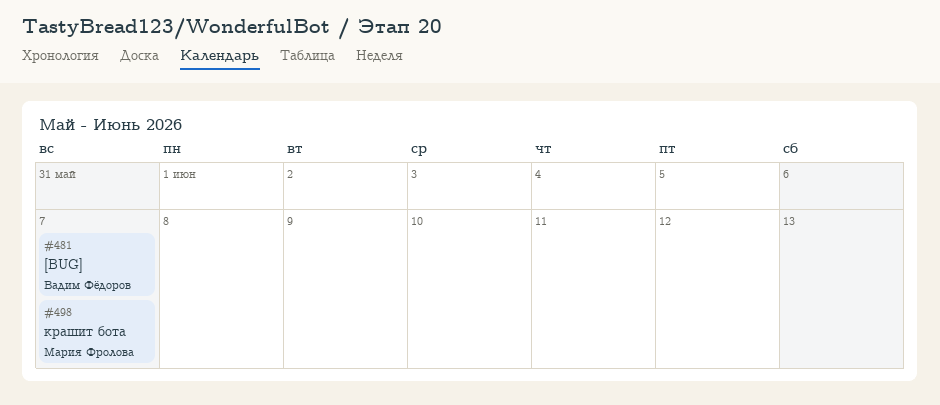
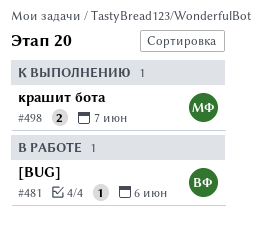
#481, due: Jun 7 -> Jun 6

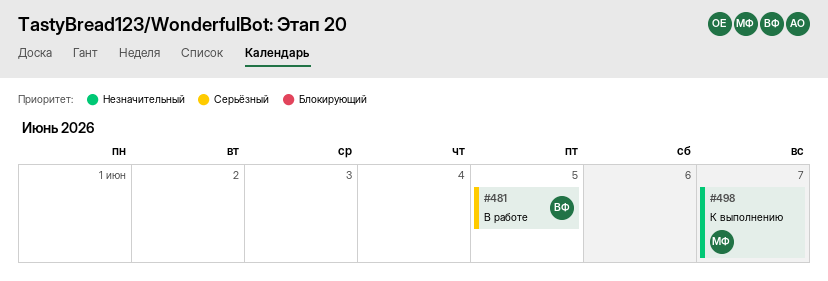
#481, due: Jun 6 -> Jun 5

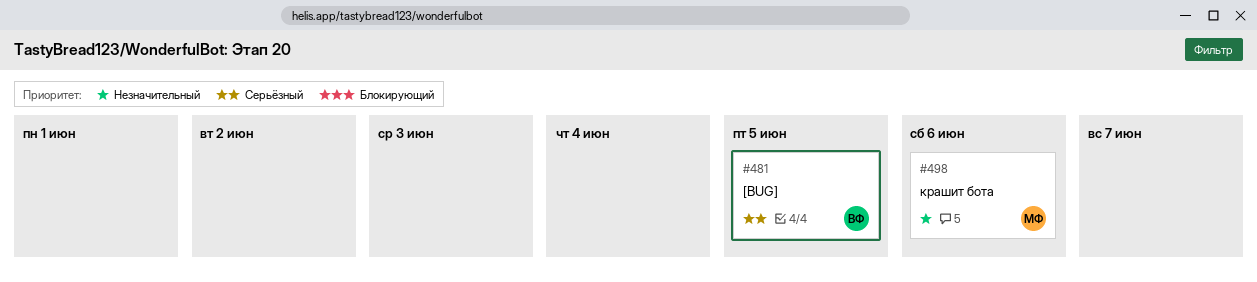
#498, due: Jun 7 -> Jun 6

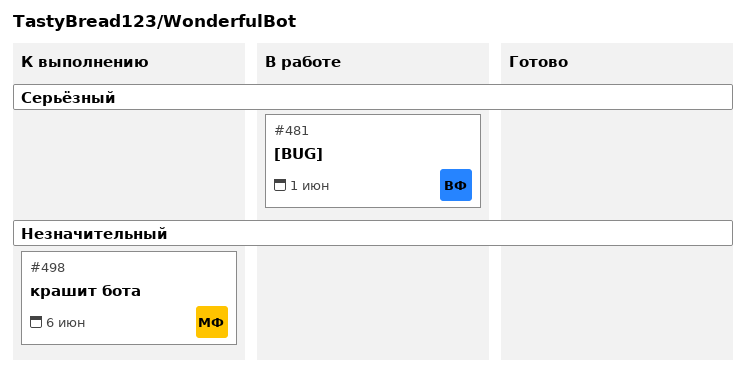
#481, due: Jun 5 -> Jun 1

